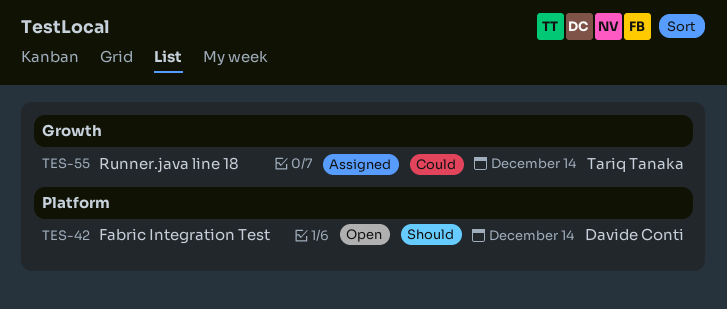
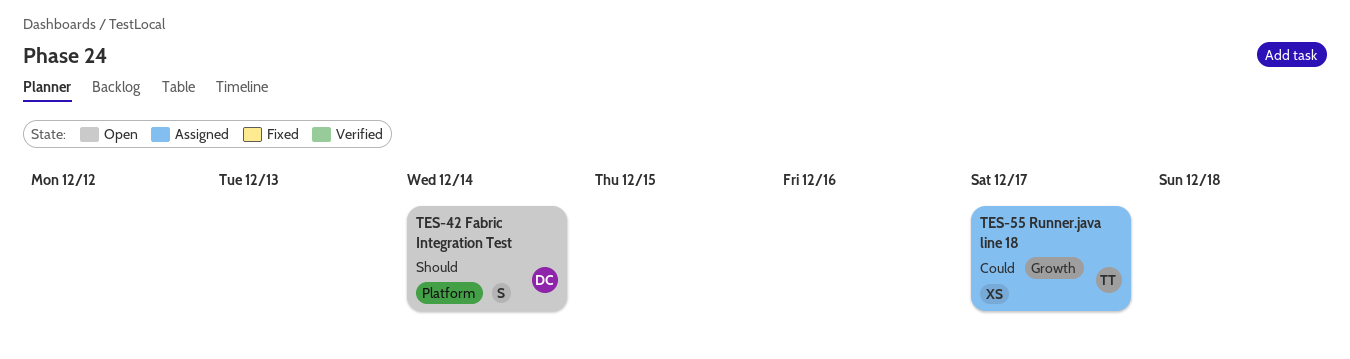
TES-55, due: Dec 14 -> Dec 17

